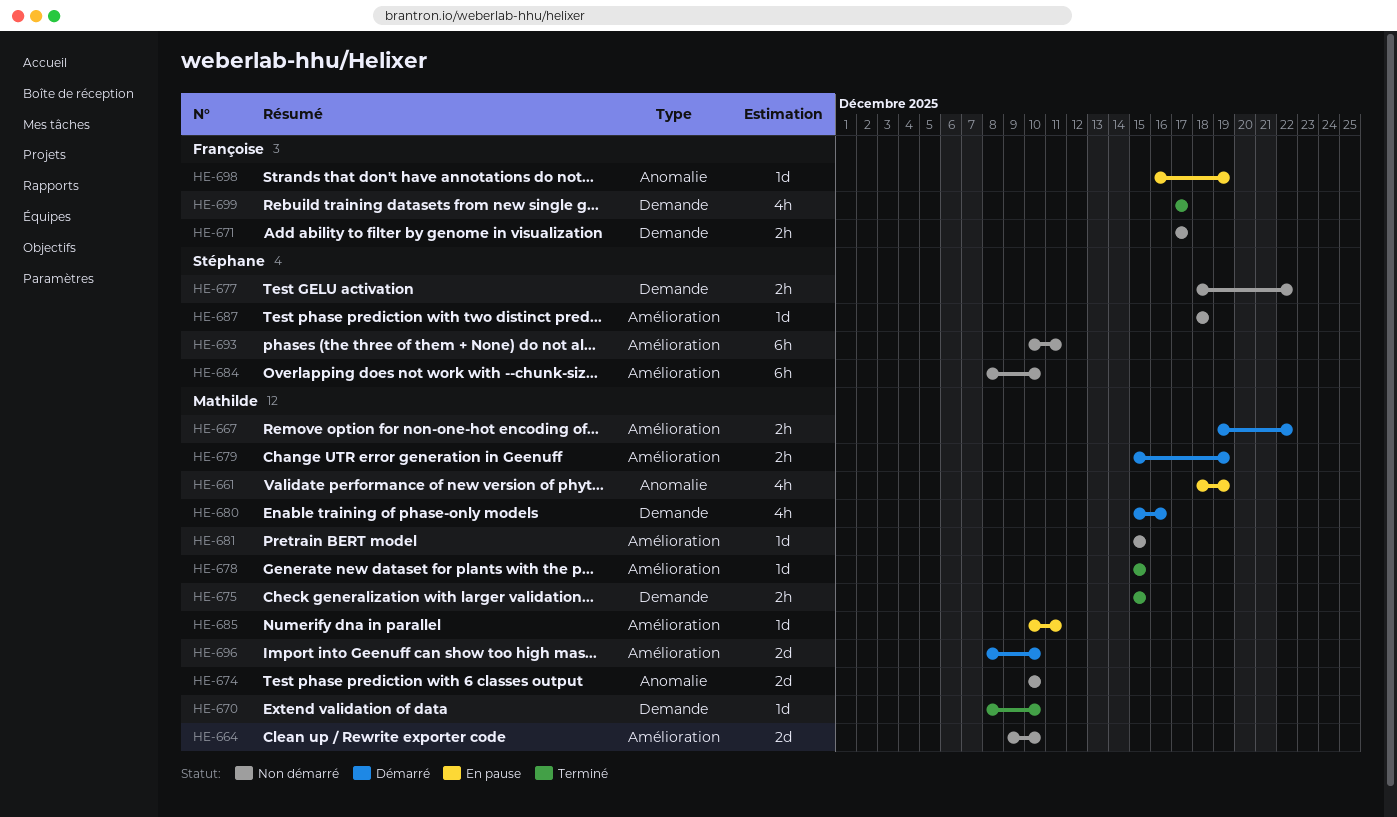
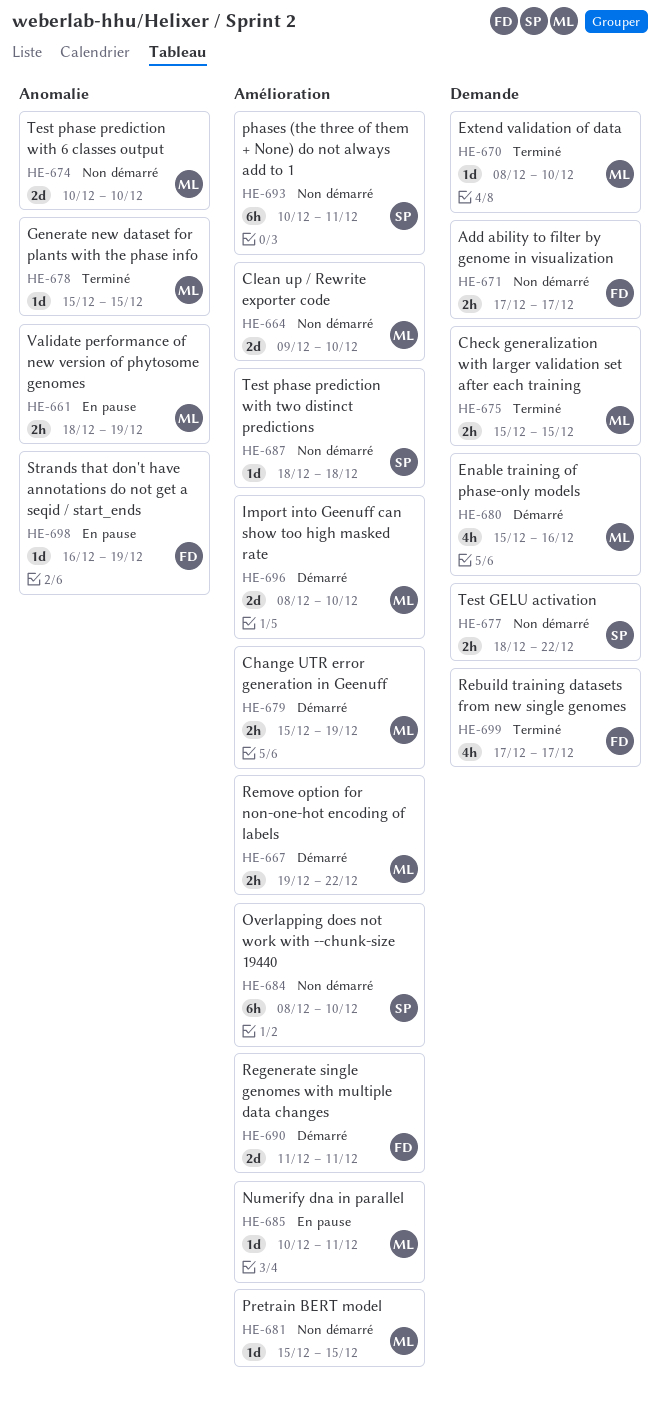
HE-661, estimate: 4h -> 2h
HE-678, label: Amélioration -> Anomalie
HE-690: none -> present

